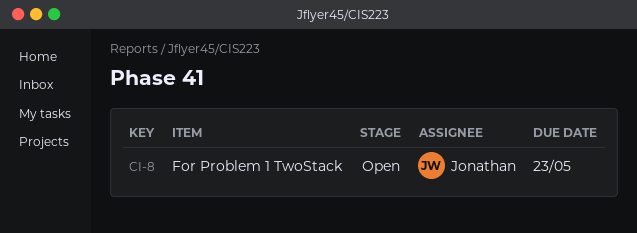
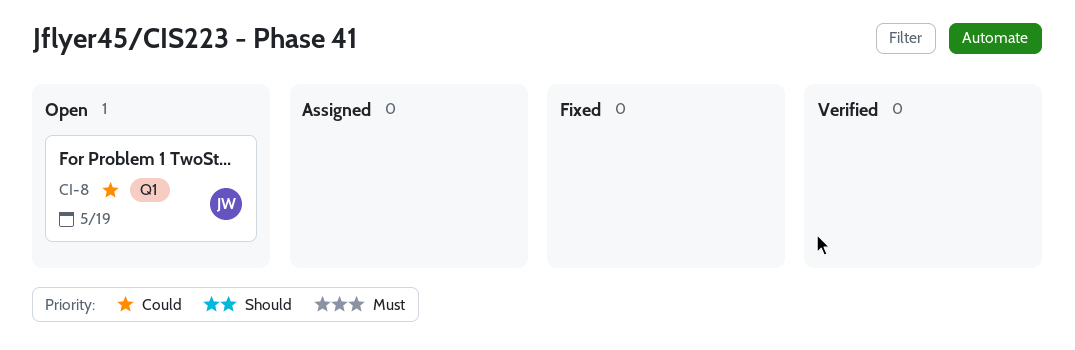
CI-8, due: May 23 -> May 19

